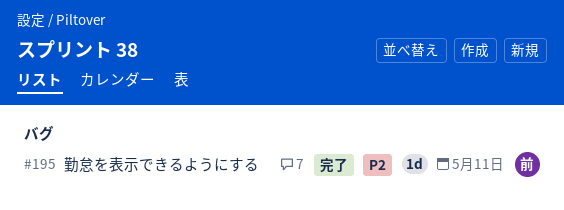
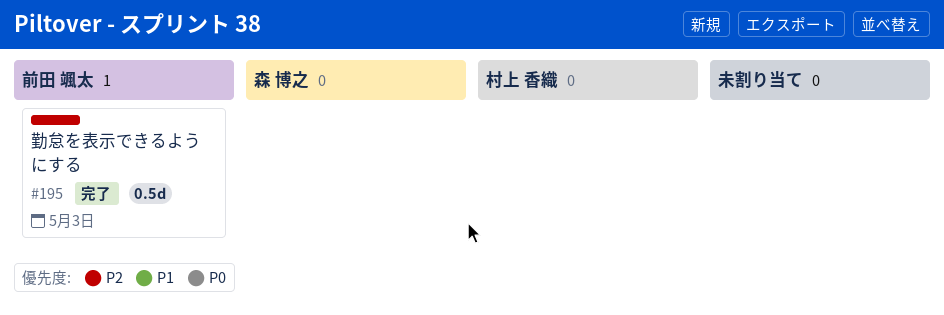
#195, estimate: 1d -> 0.5d
#195, due: May 11 -> May 3

